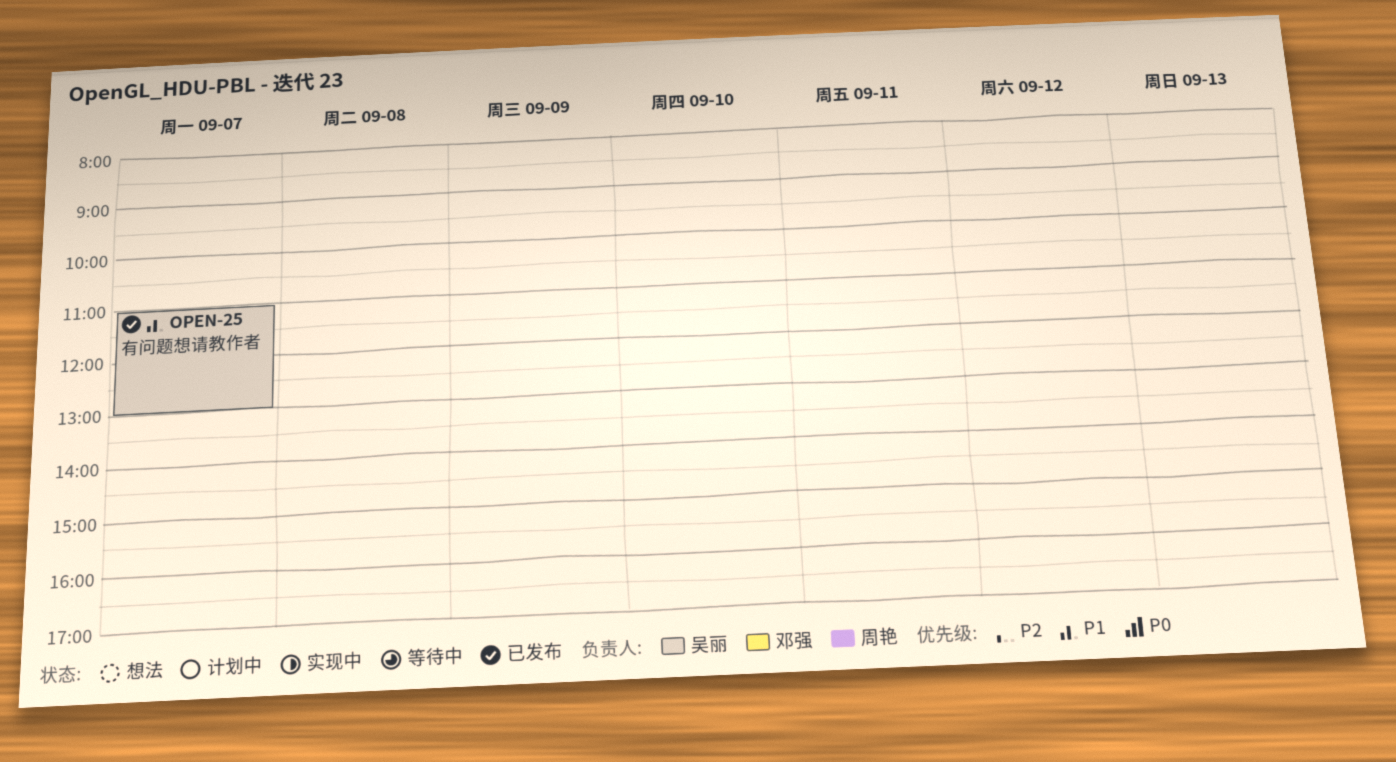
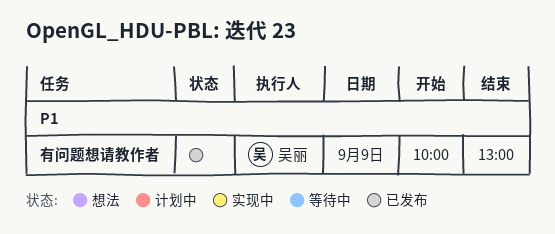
有问题想请教作者, day: Sep 7 -> Sep 9
有问题想请教作者, begins: 11:00 -> 10:00

